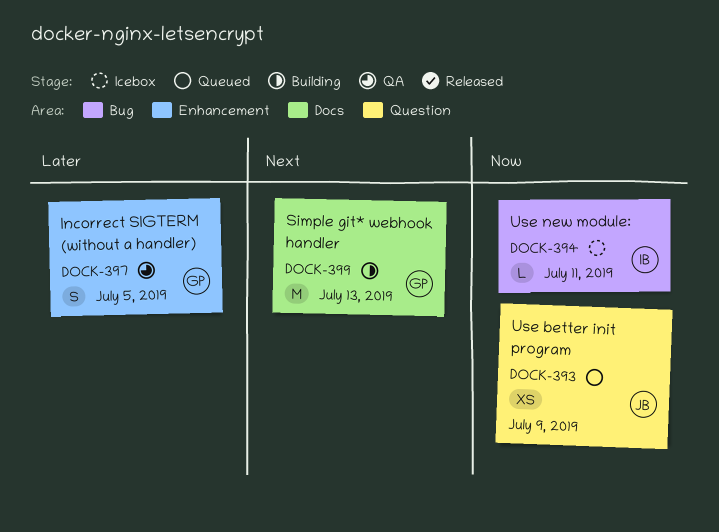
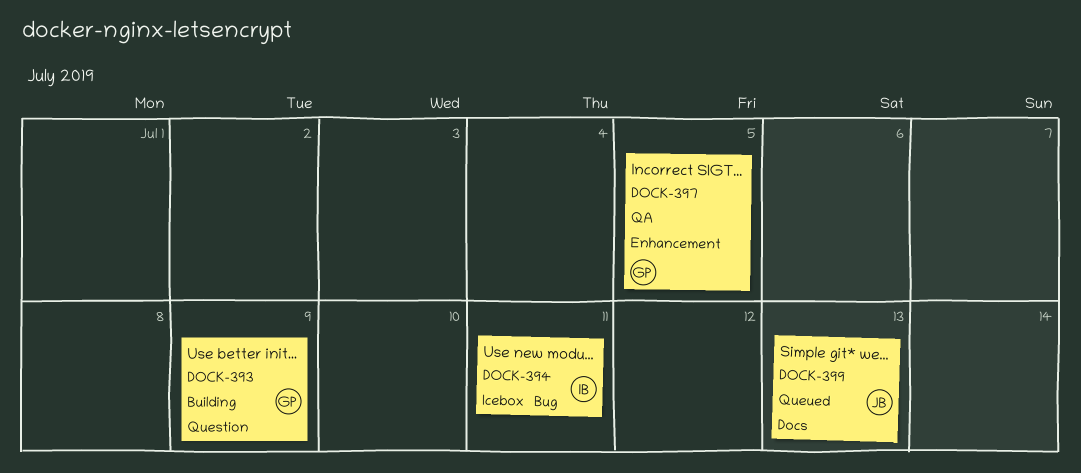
DOCK-393, status: Queued -> Building
DOCK-393, owner: JB -> GP
DOCK-399, status: Building -> Queued
DOCK-399, owner: GP -> JB

